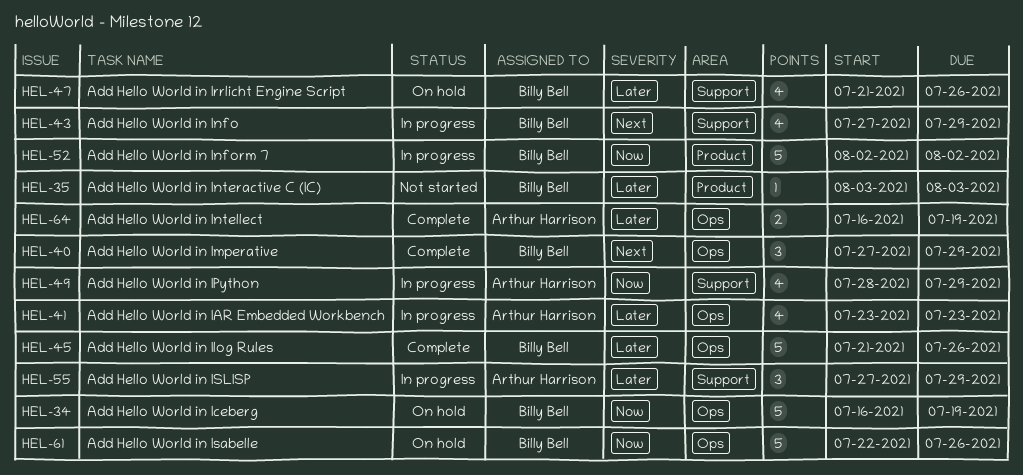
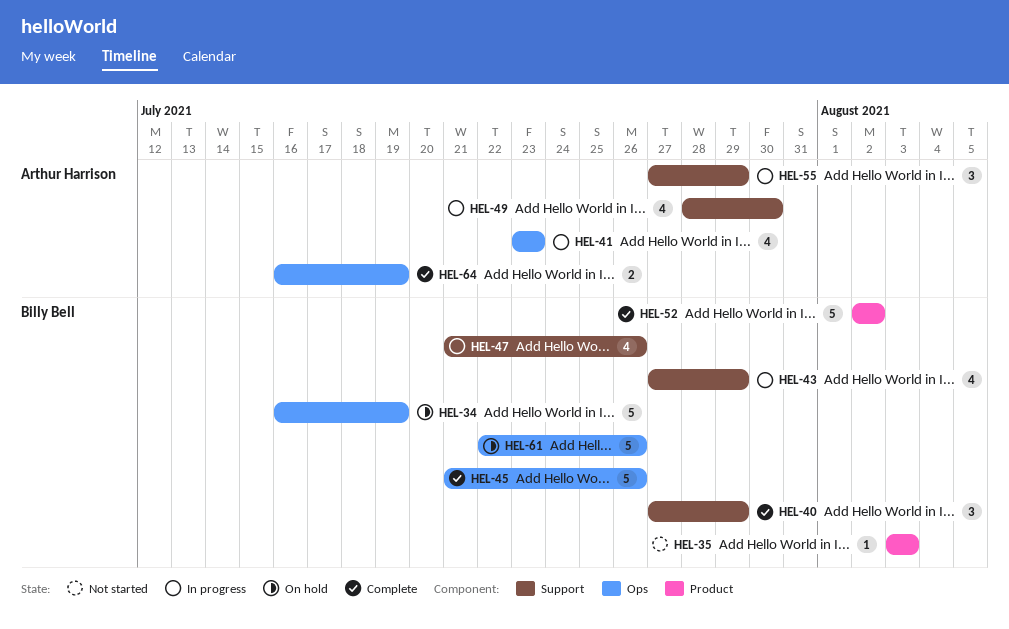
HEL-40, label: Ops -> Support
HEL-47, status: On hold -> In progress
HEL-49, due: Jul 29 -> Jul 30
HEL-52, status: In progress -> Complete

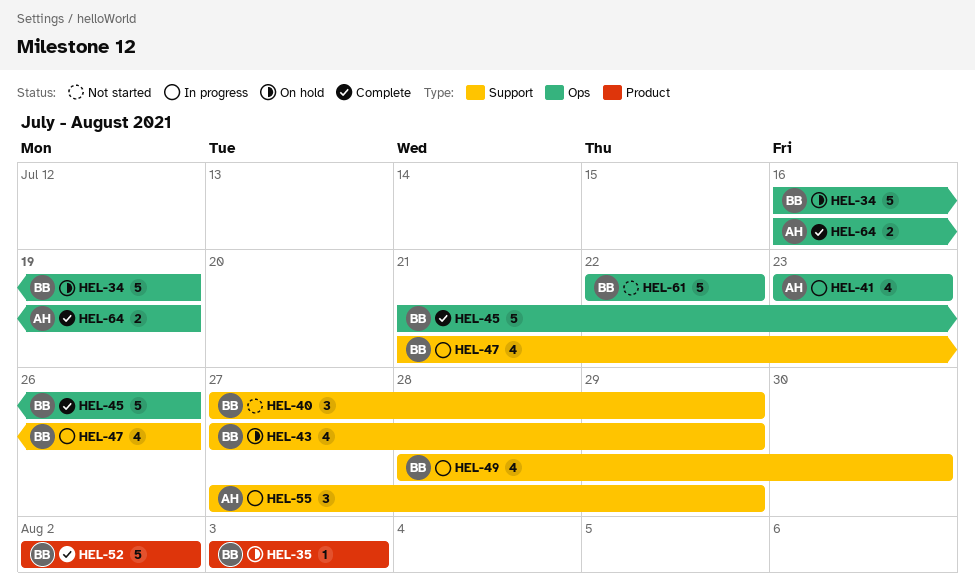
HEL-35, status: Not started -> On hold
HEL-40, status: Complete -> Not started
HEL-43, status: In progress -> On hold
HEL-49, owner: Arthur Harrison -> Billy Bell
HEL-61, status: On hold -> Not started
HEL-61, due: Jul 26 -> Jul 22

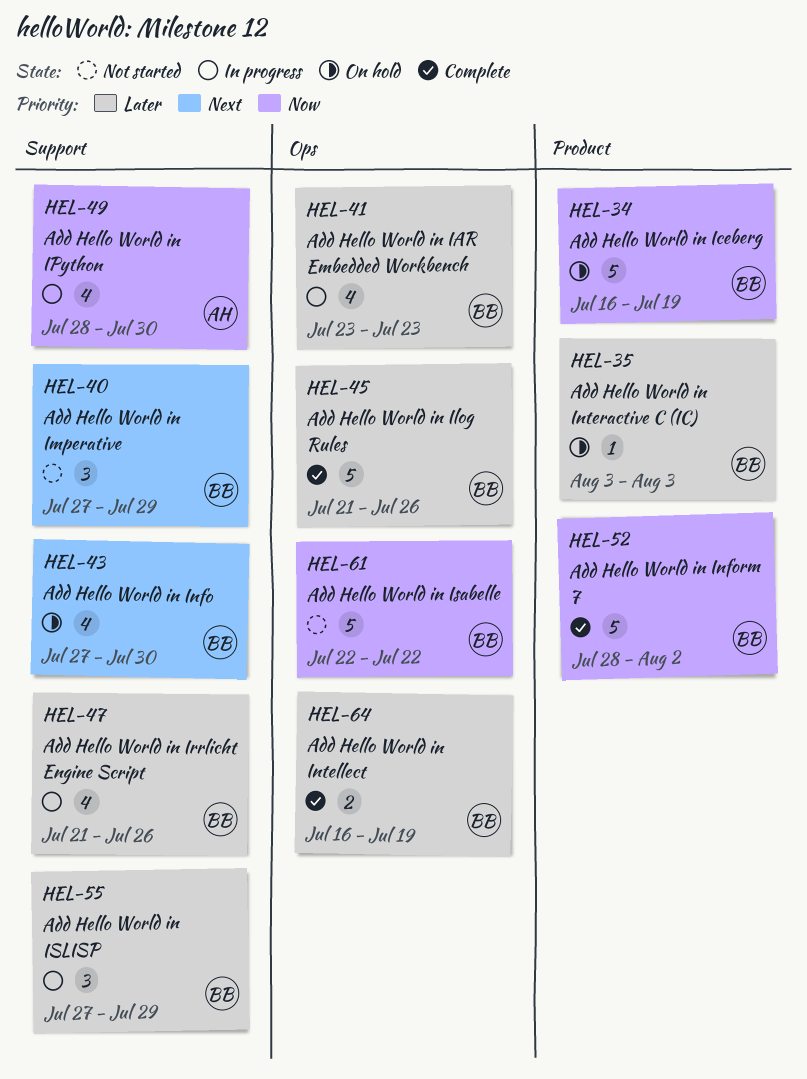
HEL-34, label: Ops -> Product
HEL-41, owner: AH -> BB
HEL-43, due: Jul 29 -> Jul 30
HEL-49, owner: BB -> AH
HEL-52, start: Aug 2 -> Jul 28
HEL-55, owner: AH -> BB
HEL-64, owner: AH -> BB

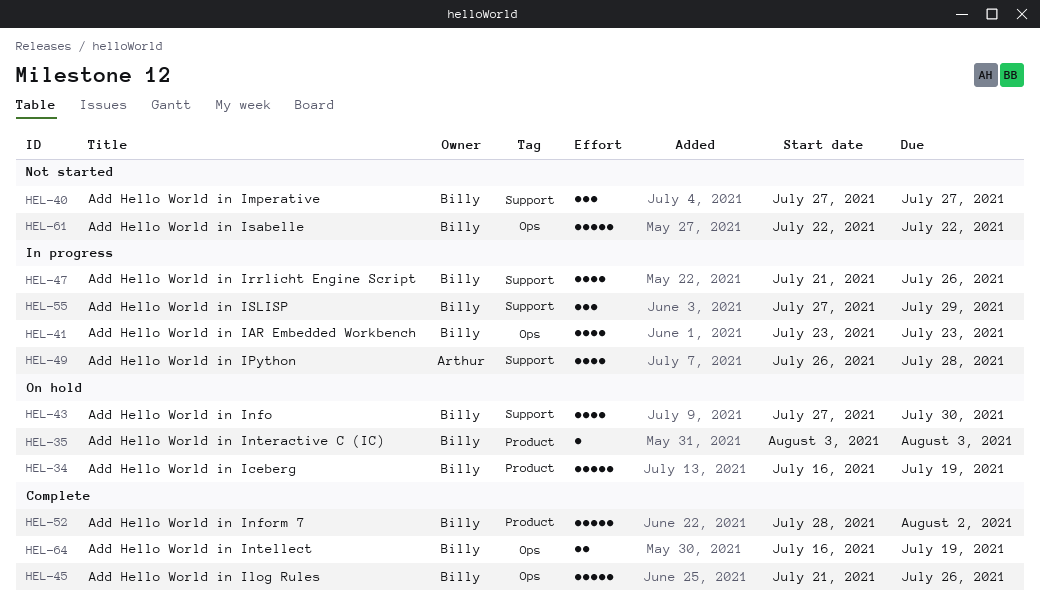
HEL-40, due: Jul 29 -> Jul 27
HEL-49, start: Jul 28 -> Jul 26
HEL-49, due: Jul 30 -> Jul 28

